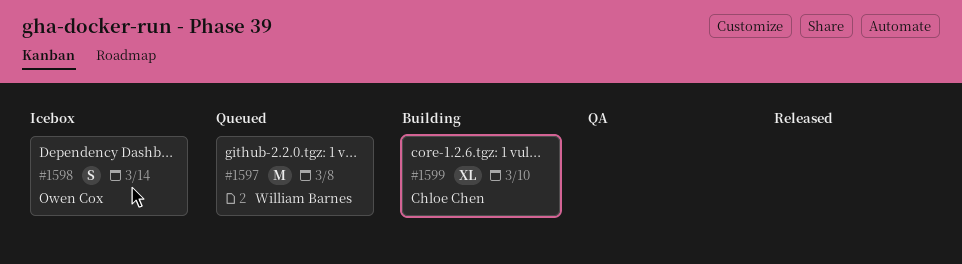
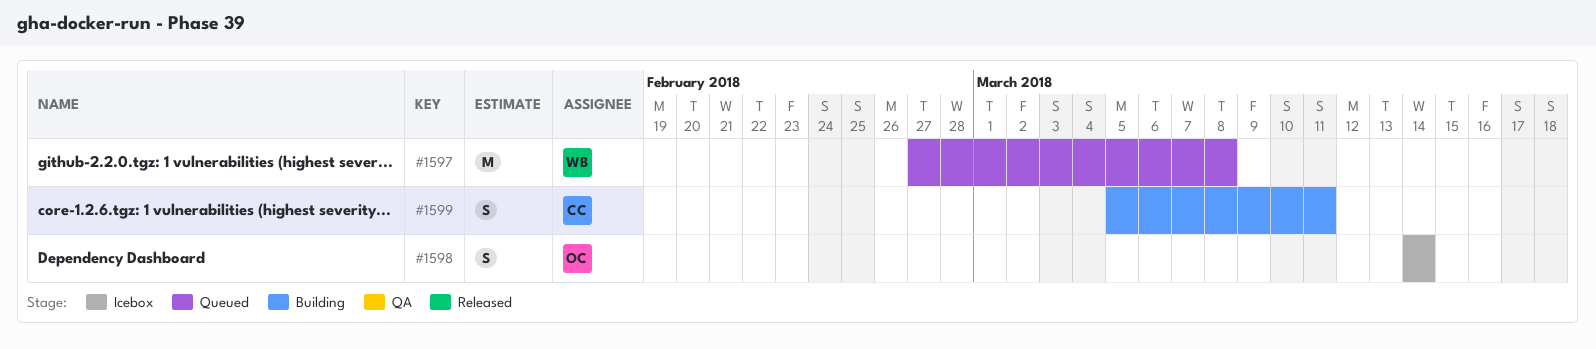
#1599, estimate: XL -> S
#1599, due: Mar 10 -> Mar 11

